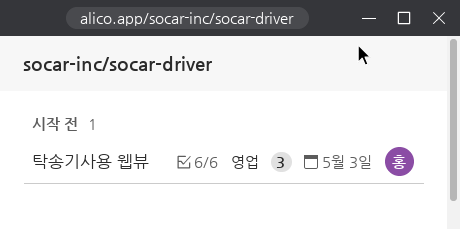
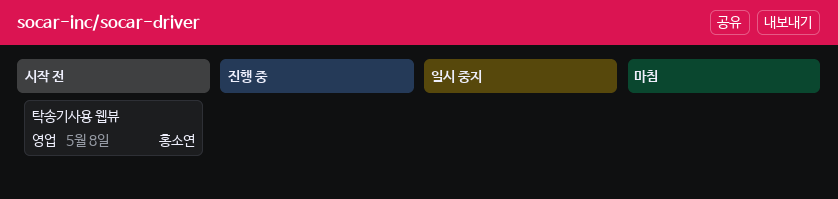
탁송기사용 웹뷰, due: May 3 -> May 8

